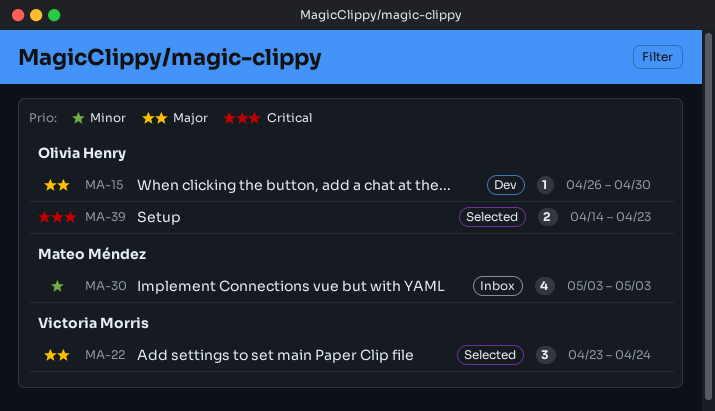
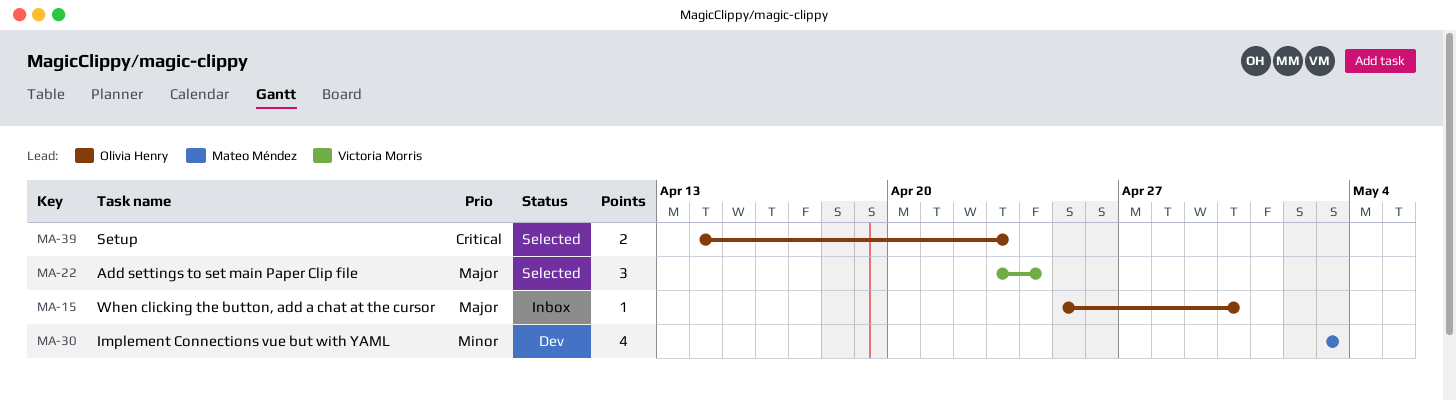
MA-15, status: Dev -> Inbox
MA-15, start: Apr 26 -> Apr 25
MA-30, status: Inbox -> Dev

